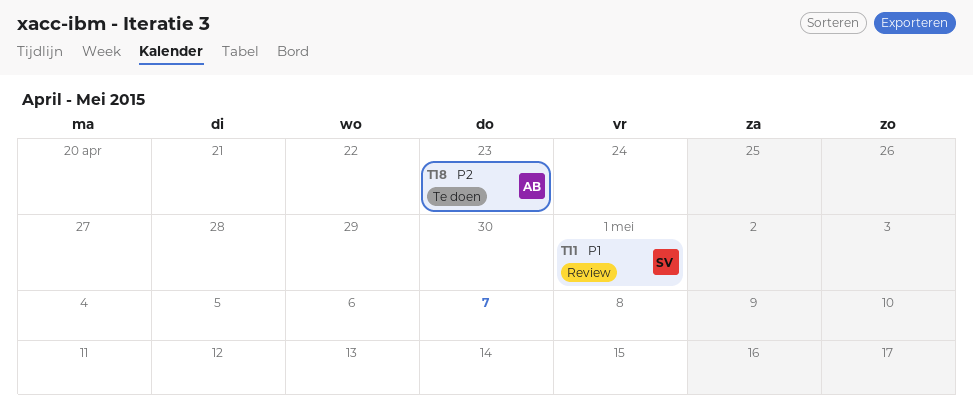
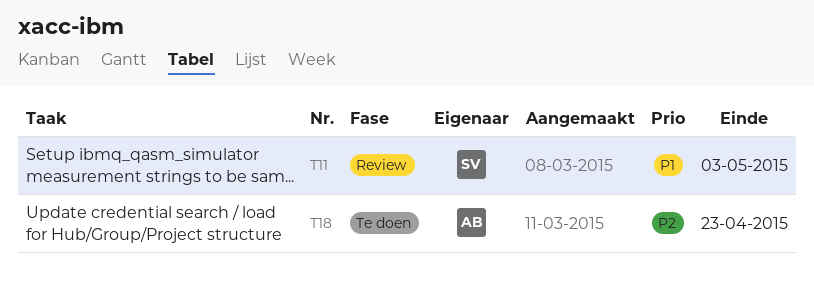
T11, due: May 1 -> May 3

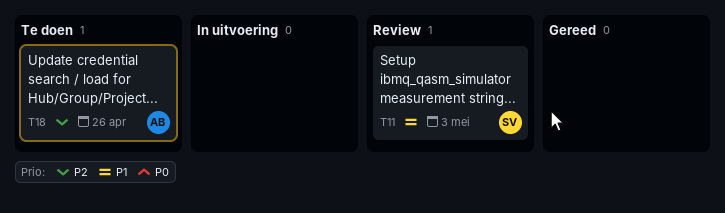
T18, due: Apr 23 -> Apr 26

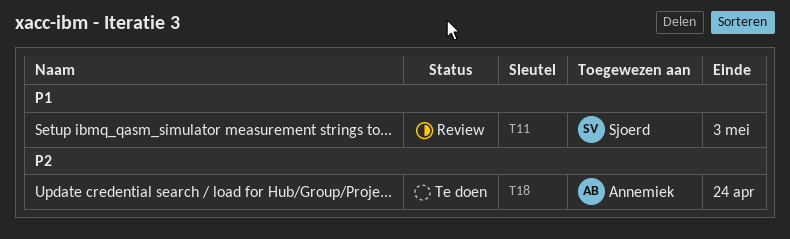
T18, due: Apr 26 -> Apr 24

